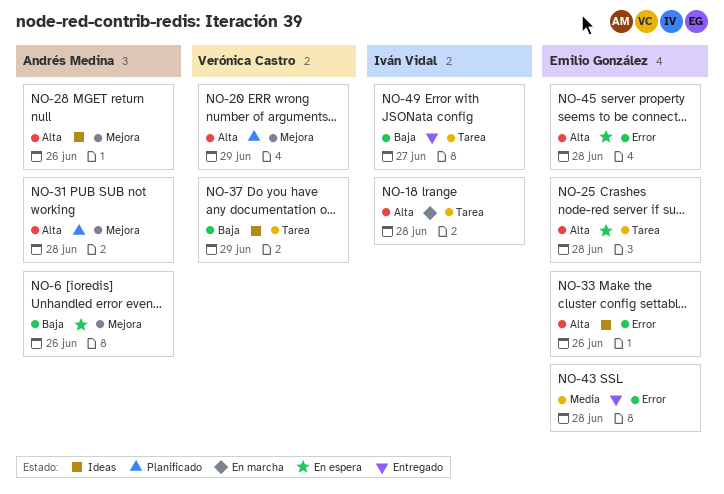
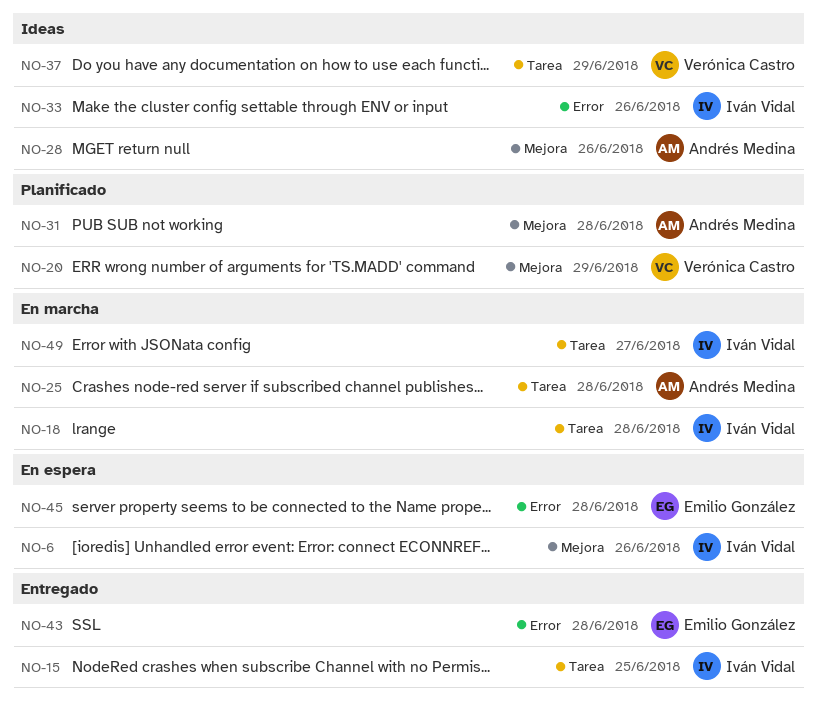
NO-6, owner: Andrés Medina -> Iván Vidal
NO-15: none -> present
NO-25, status: En espera -> En marcha
NO-25, owner: Emilio González -> Andrés Medina
NO-33, owner: Emilio González -> Iván Vidal
NO-49, status: Entregado -> En marcha

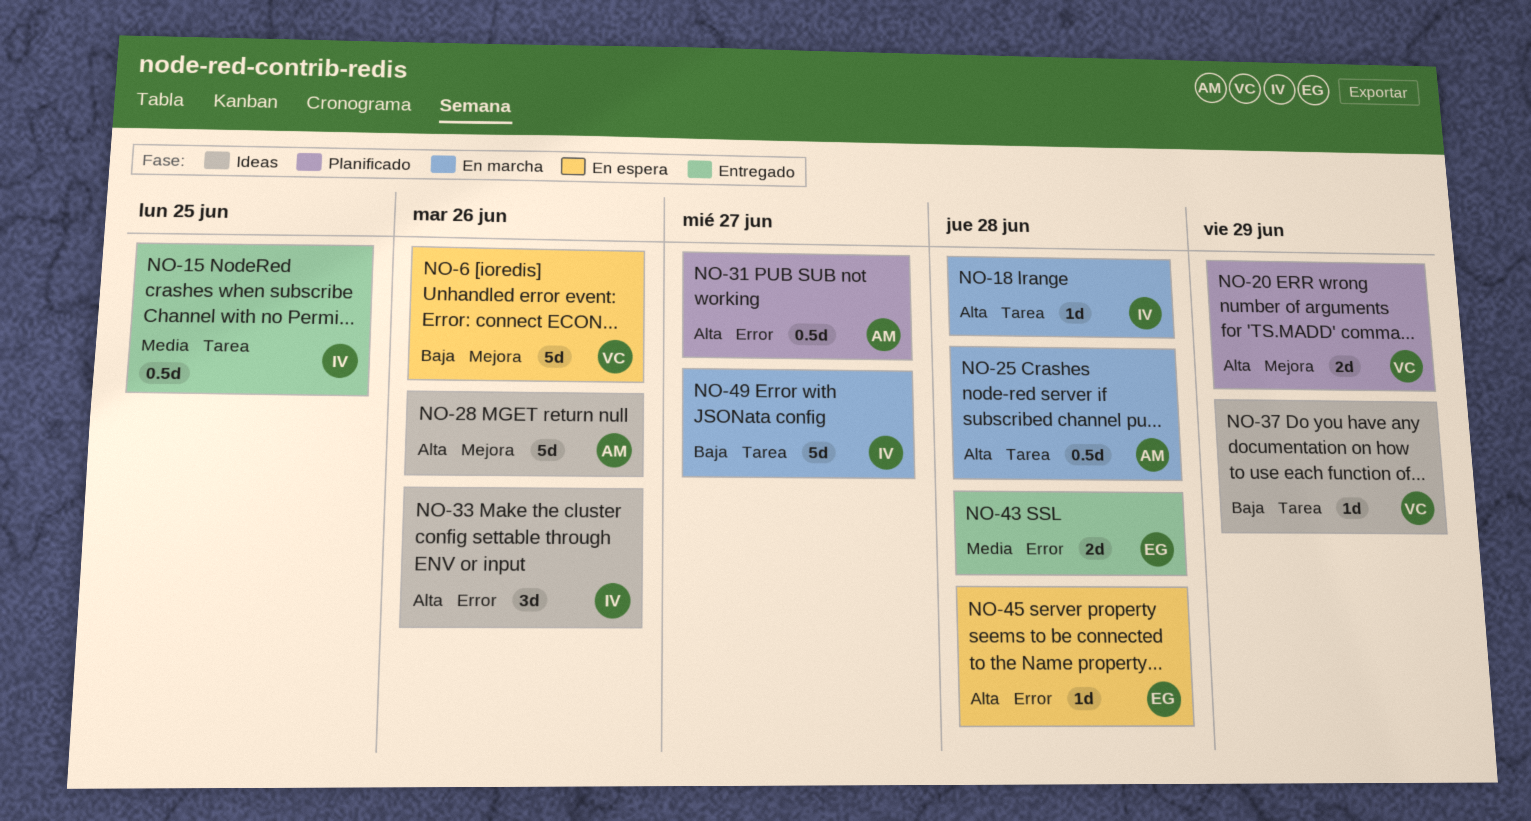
NO-6, owner: Iván Vidal -> Verónica Castro
NO-31, label: Mejora -> Error
NO-31, due: Jun 28 -> Jun 27

